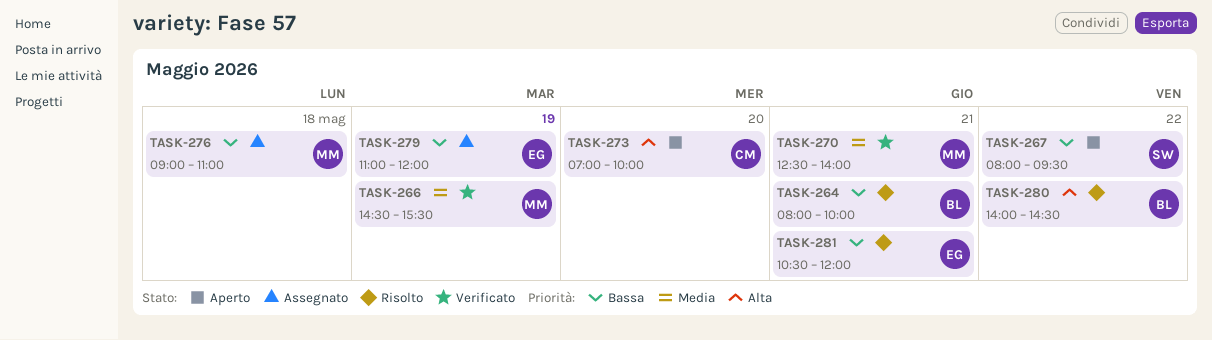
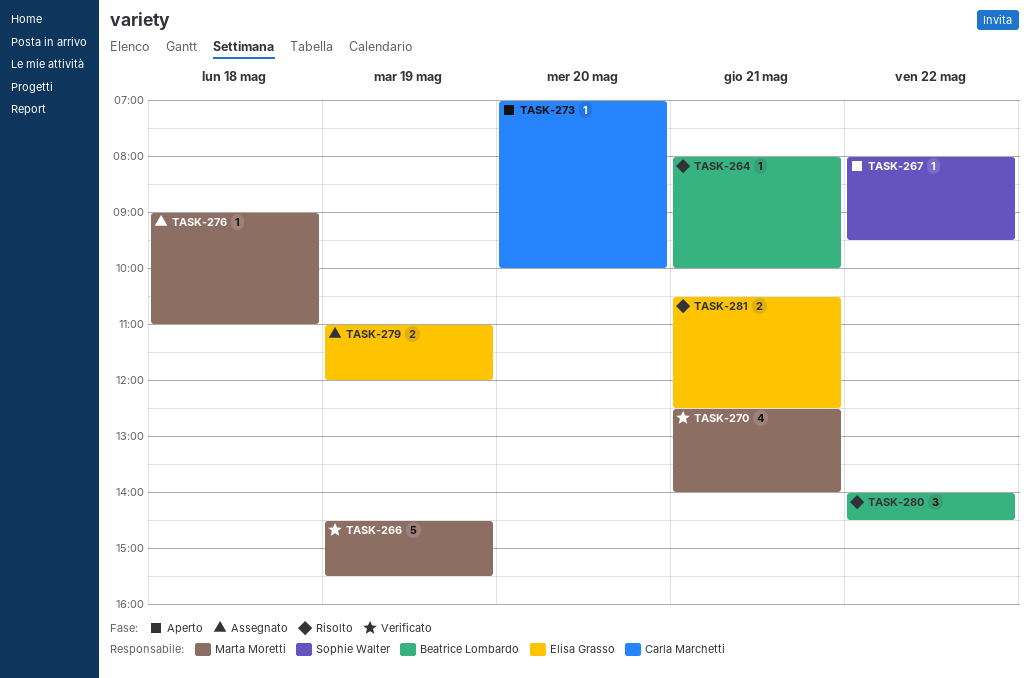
TASK-281, ends: 12:00 -> 12:30

